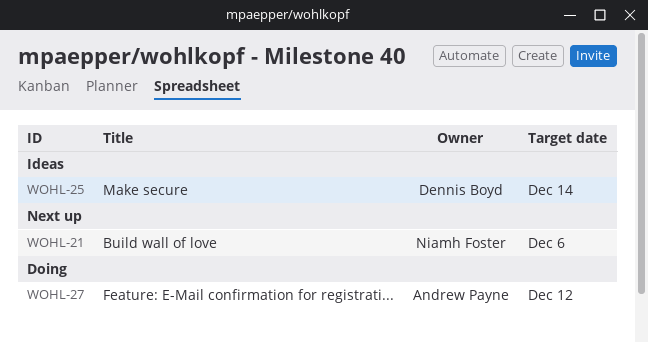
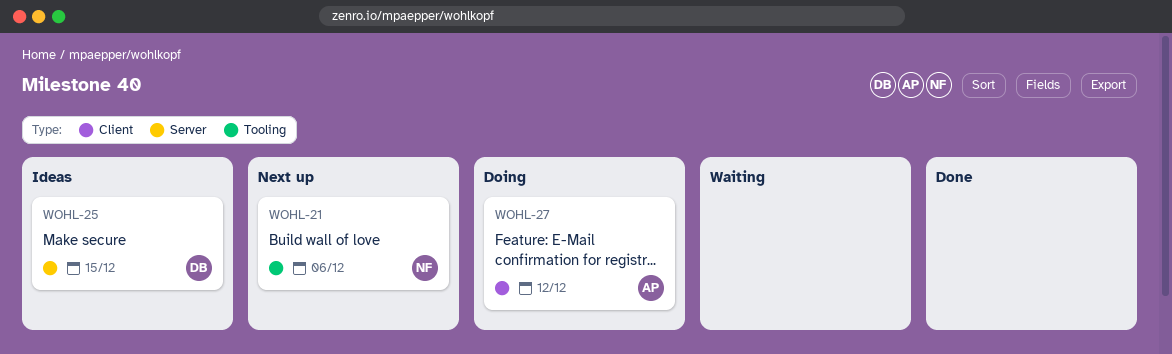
WOHL-25, due: Dec 14 -> Dec 15

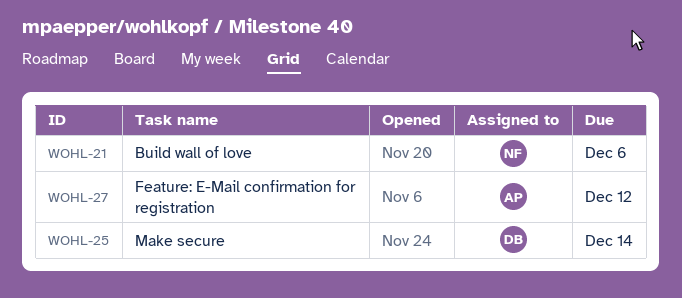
WOHL-25, due: Dec 15 -> Dec 14

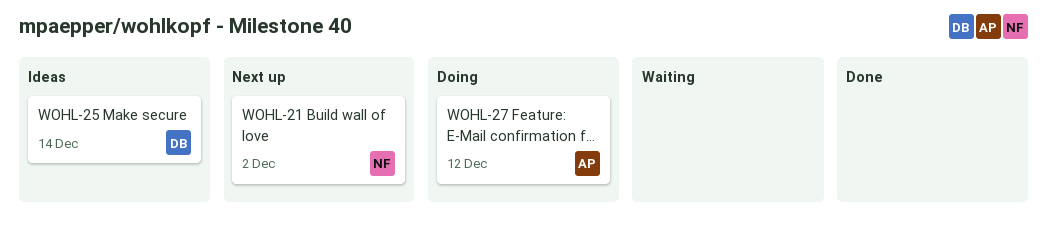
WOHL-21, due: Dec 6 -> Dec 2

